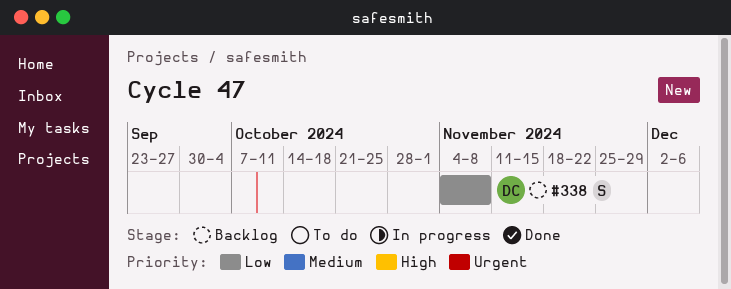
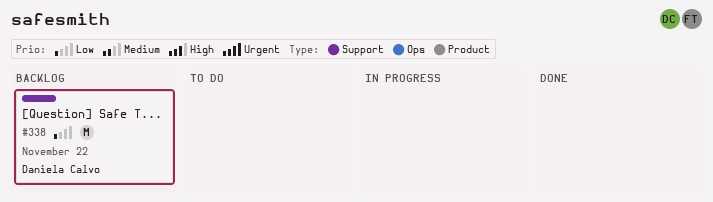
#338, estimate: S -> M
#338, due: Nov 8 -> Nov 22

